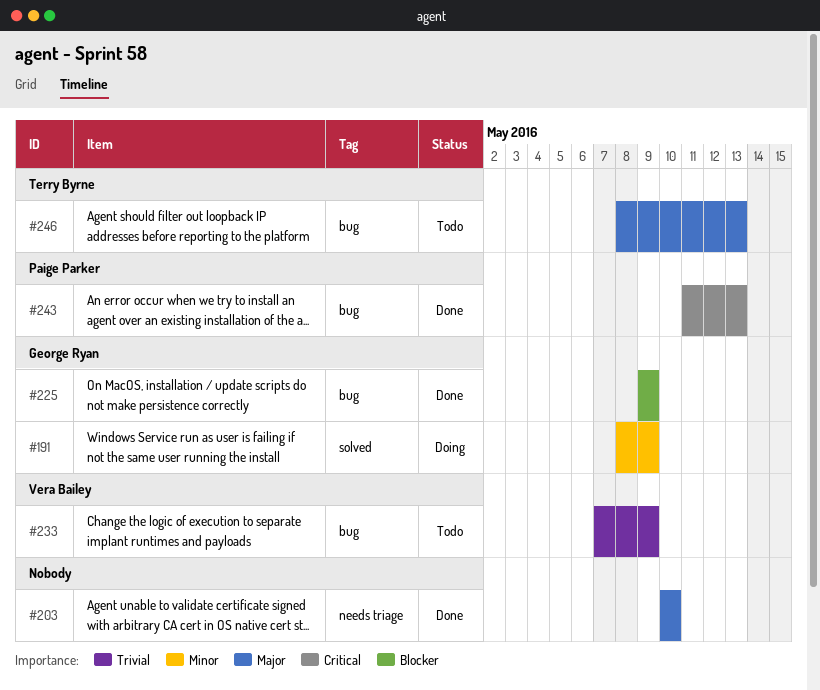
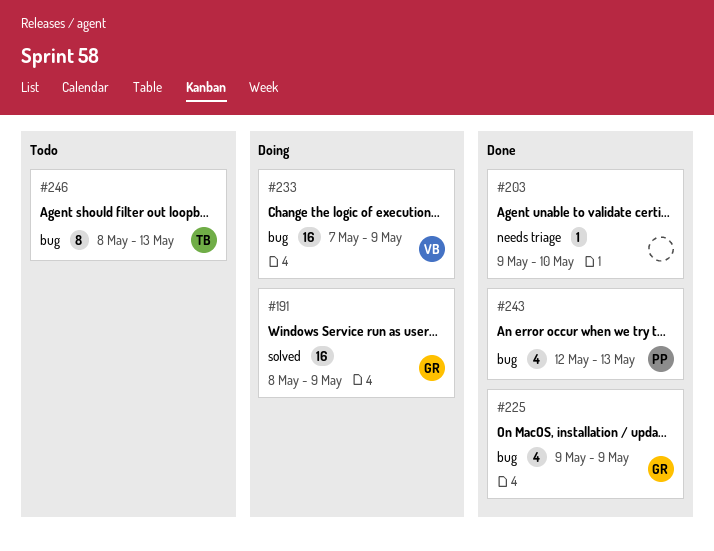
#203, start: May 10 -> May 9
#233, status: Todo -> Doing
#243, start: May 11 -> May 12

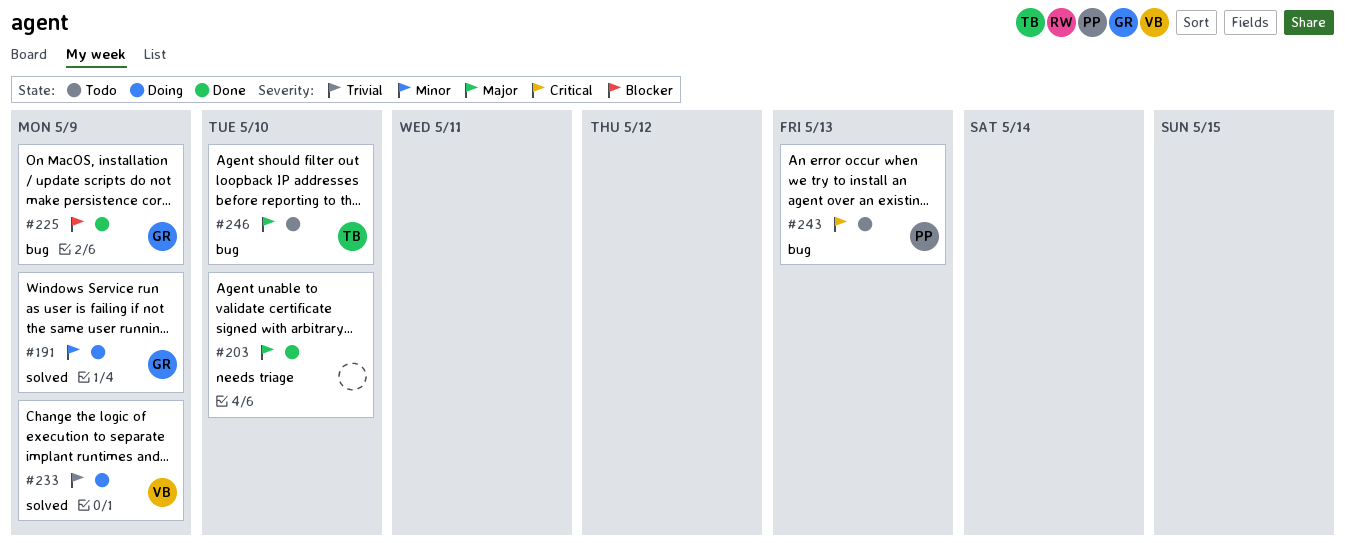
#233, label: bug -> solved
#243, status: Done -> Todo
#246, due: May 13 -> May 10

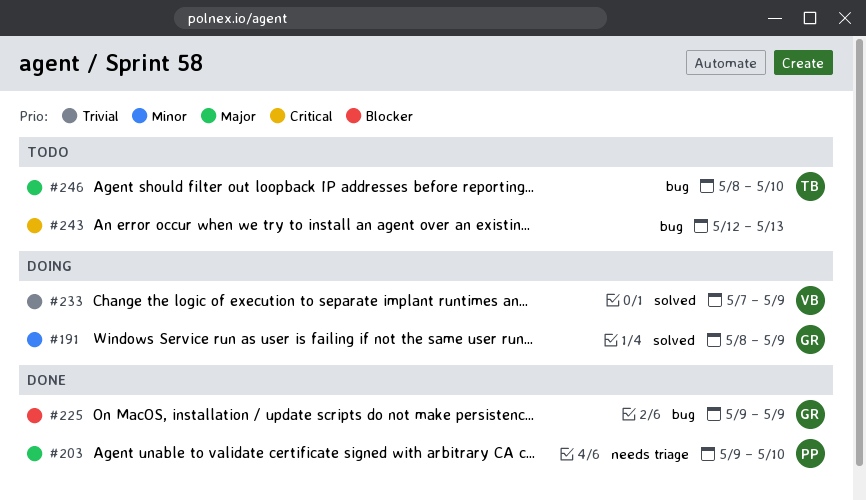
#203, owner: none -> PP
#243, owner: PP -> none

